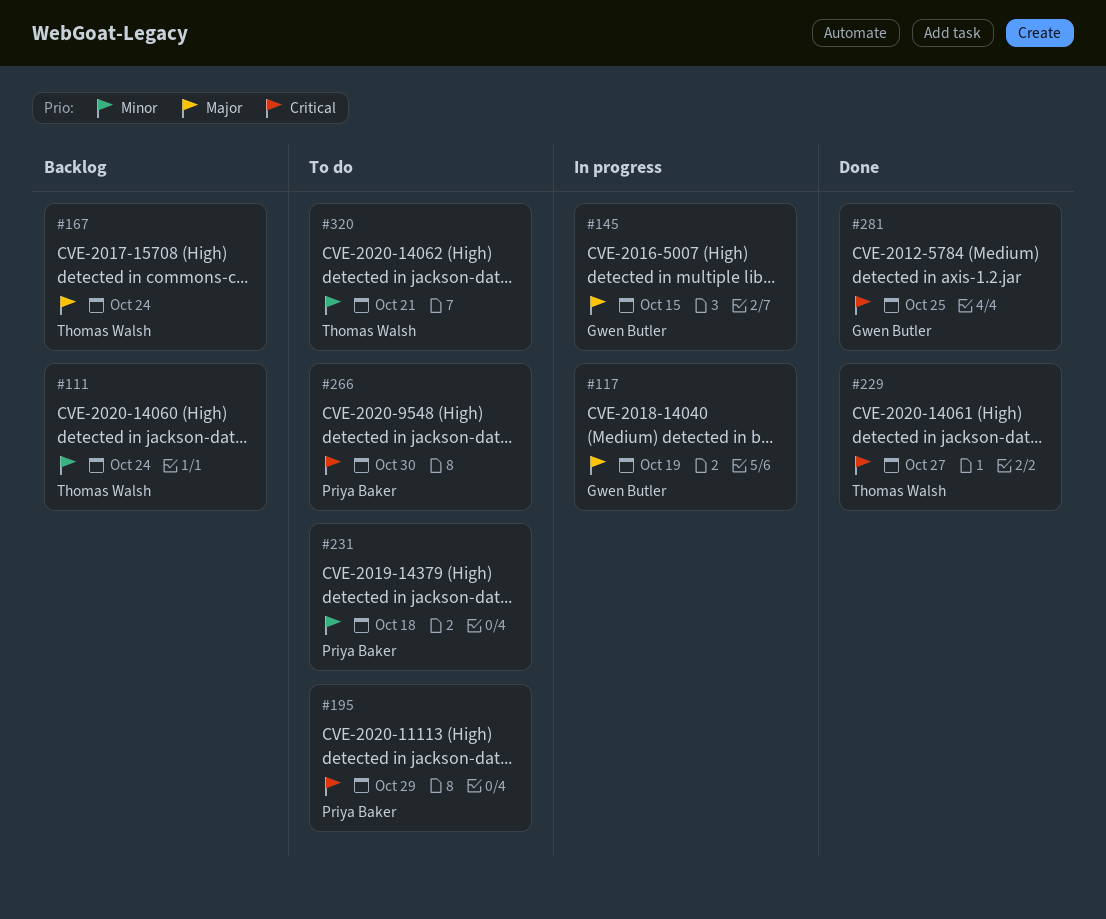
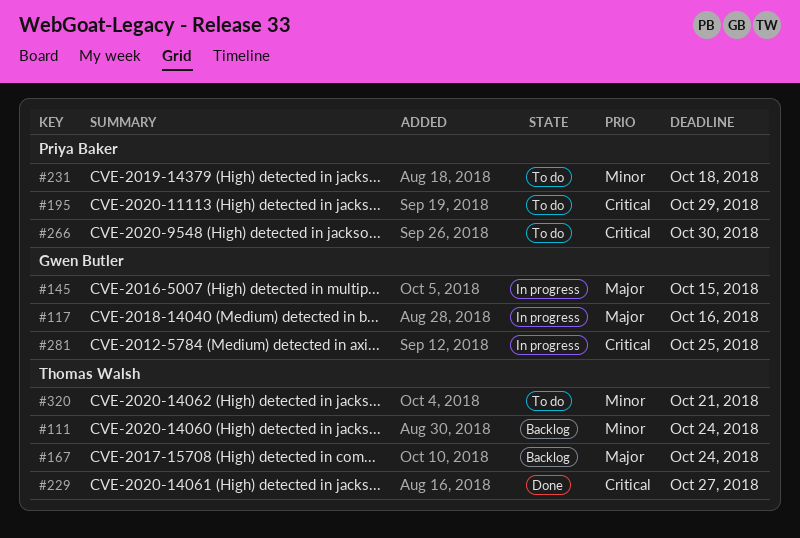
#117, due: Oct 19 -> Oct 16
#281, status: Done -> In progress

